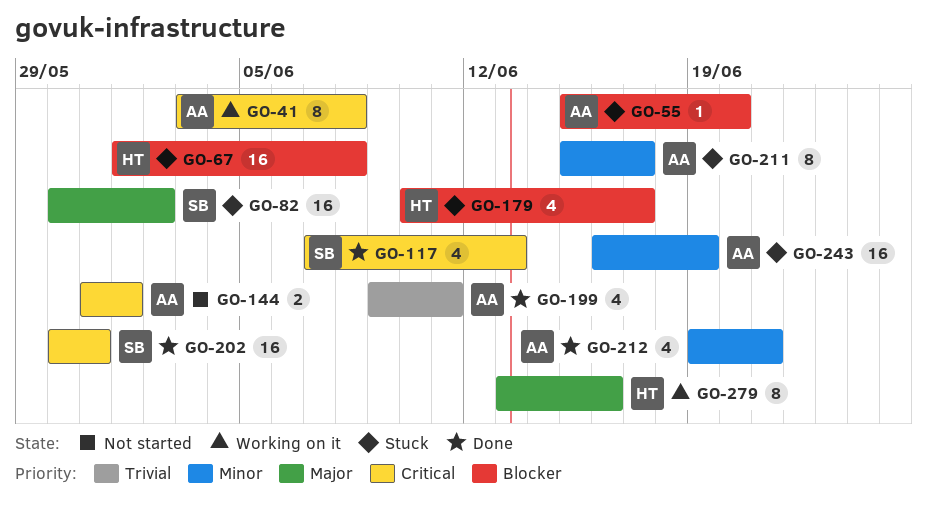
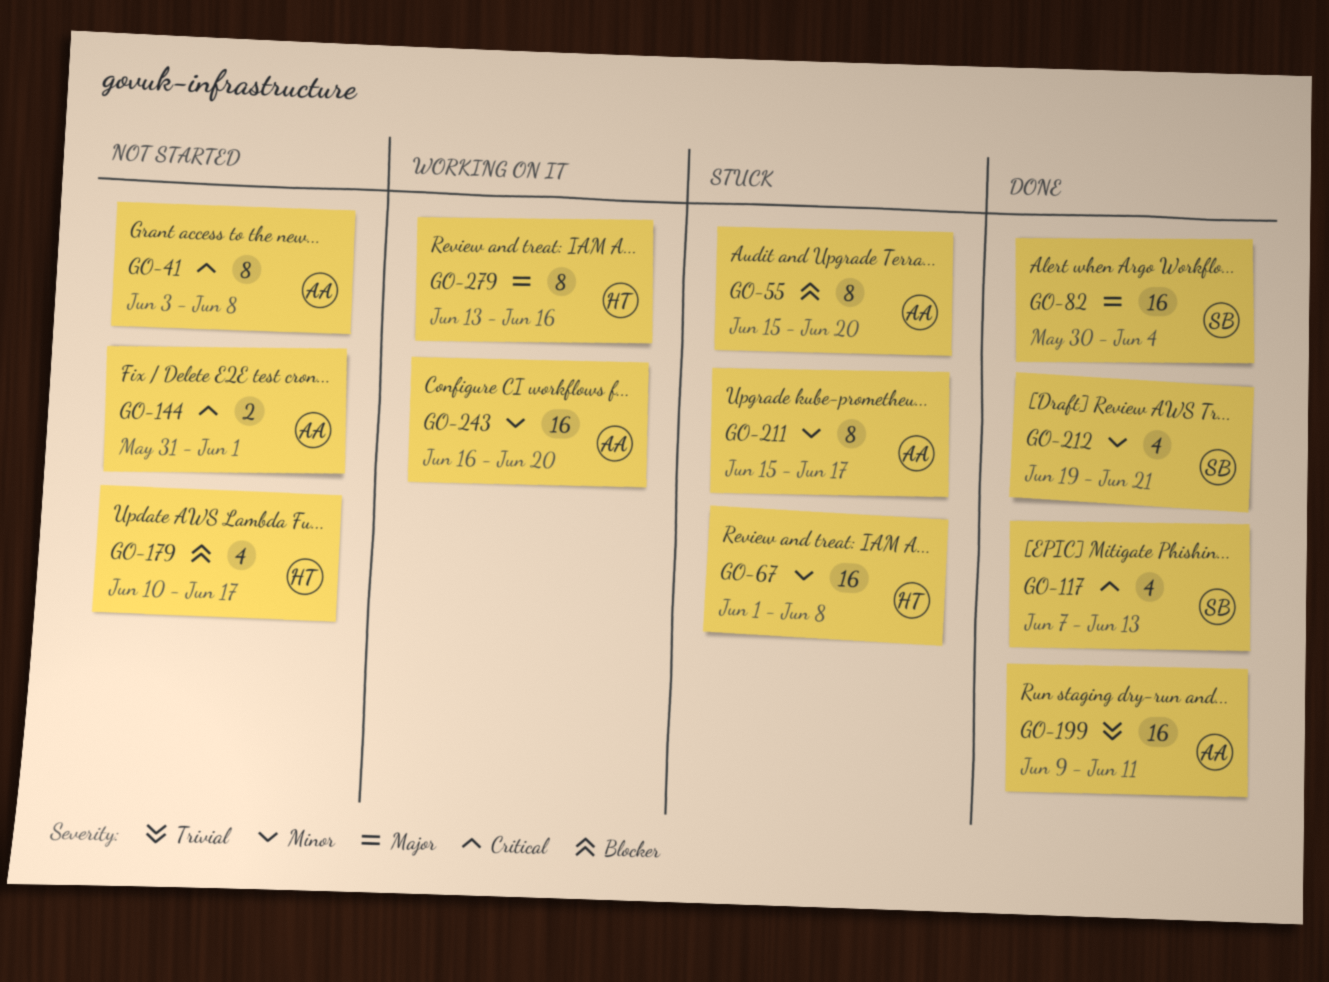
GO-41, status: Working on it -> Not started
GO-55, estimate: 1 -> 8
GO-67, priority: Blocker -> Minor
GO-82, status: Stuck -> Done
GO-82, due: Jun 2 -> Jun 4
GO-179, status: Stuck -> Not started
GO-199, estimate: 4 -> 16
GO-202: present -> none
GO-212, owner: AA -> SB
GO-243, status: Stuck -> Working on it
GO-243, due: Jun 19 -> Jun 20

